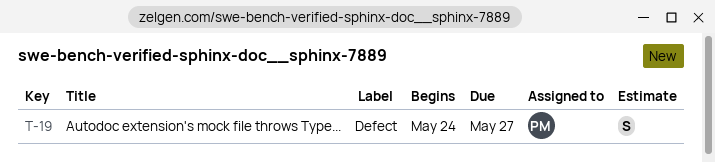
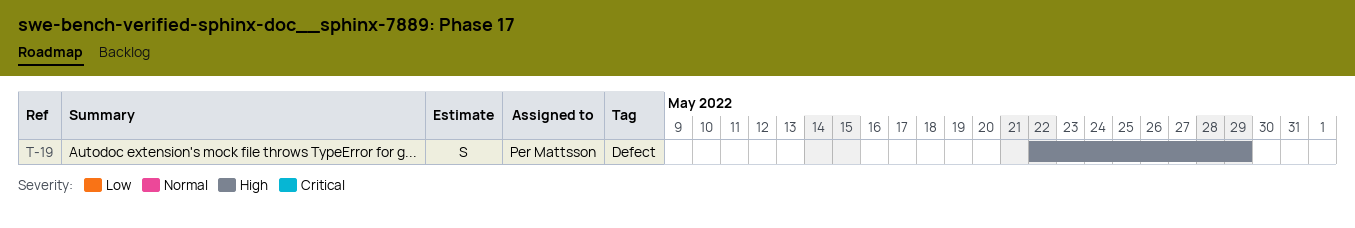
T-19, start: May 24 -> May 22
T-19, due: May 27 -> May 29

